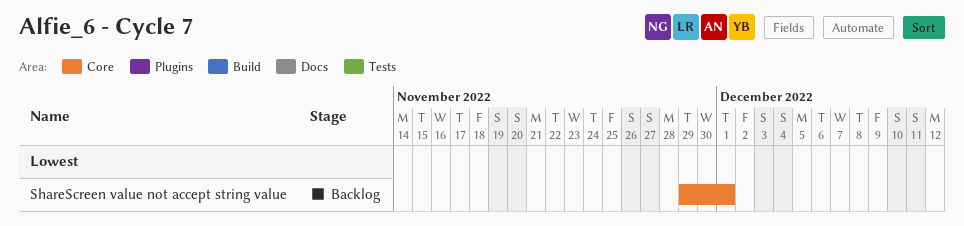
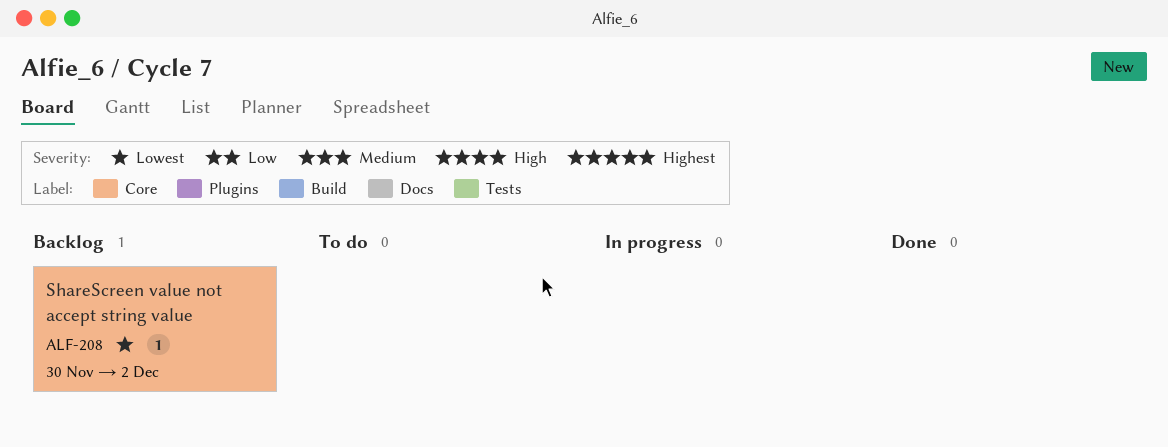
ShareScreen value not accept string value, start: Nov 29 -> Nov 30
ShareScreen value not accept string value, due: Dec 1 -> Dec 2

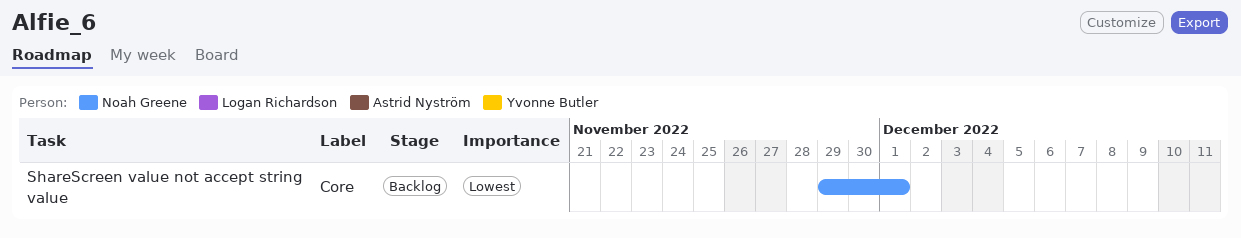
ShareScreen value not accept string value, start: Nov 30 -> Nov 29
ShareScreen value not accept string value, due: Dec 2 -> Dec 1

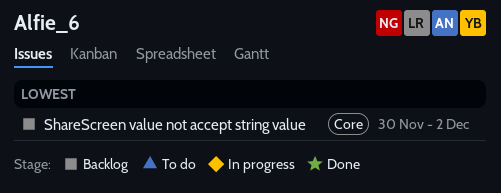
ShareScreen value not accept string value, start: Nov 29 -> Nov 30
ShareScreen value not accept string value, due: Dec 1 -> Dec 2

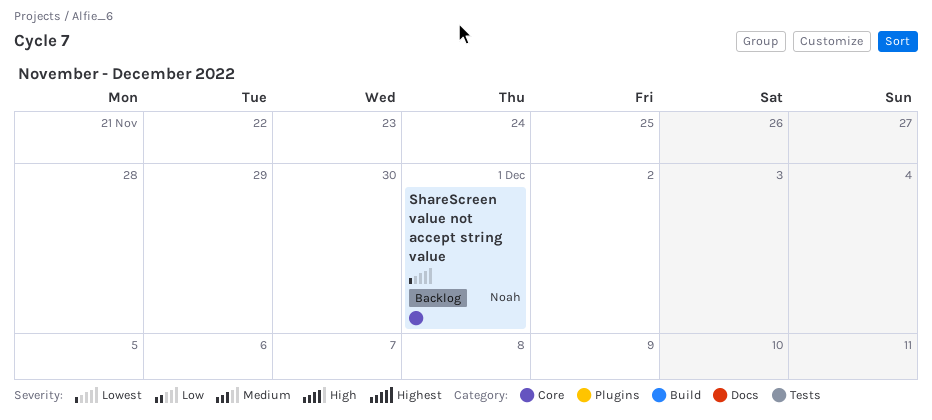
ShareScreen value not accept string value, due: Dec 2 -> Dec 1

